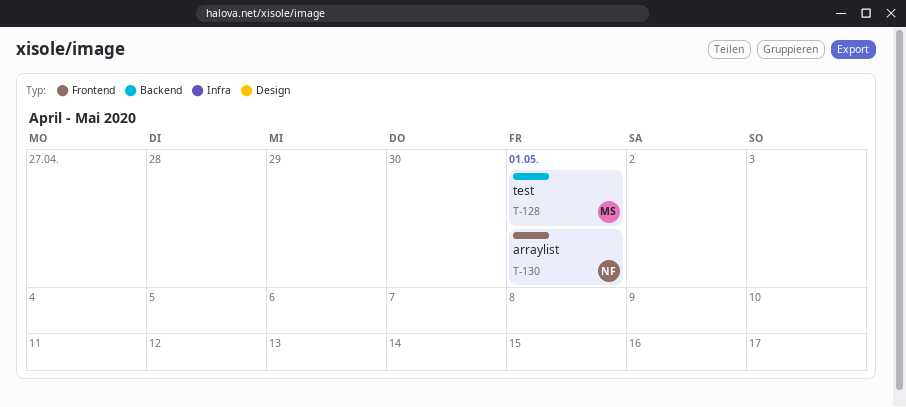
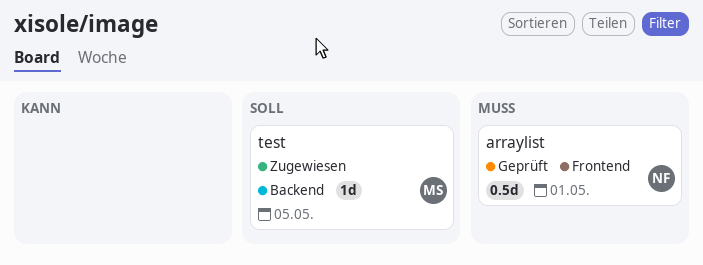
test, due: May 1 -> May 5

